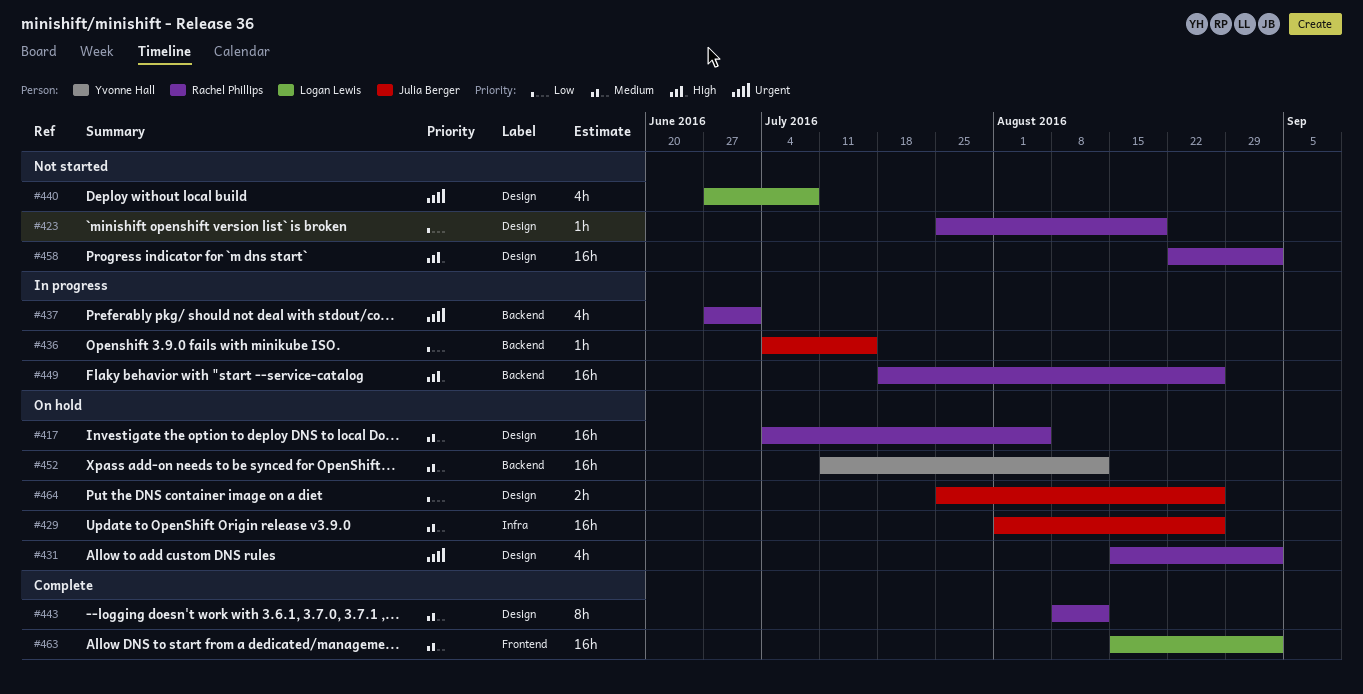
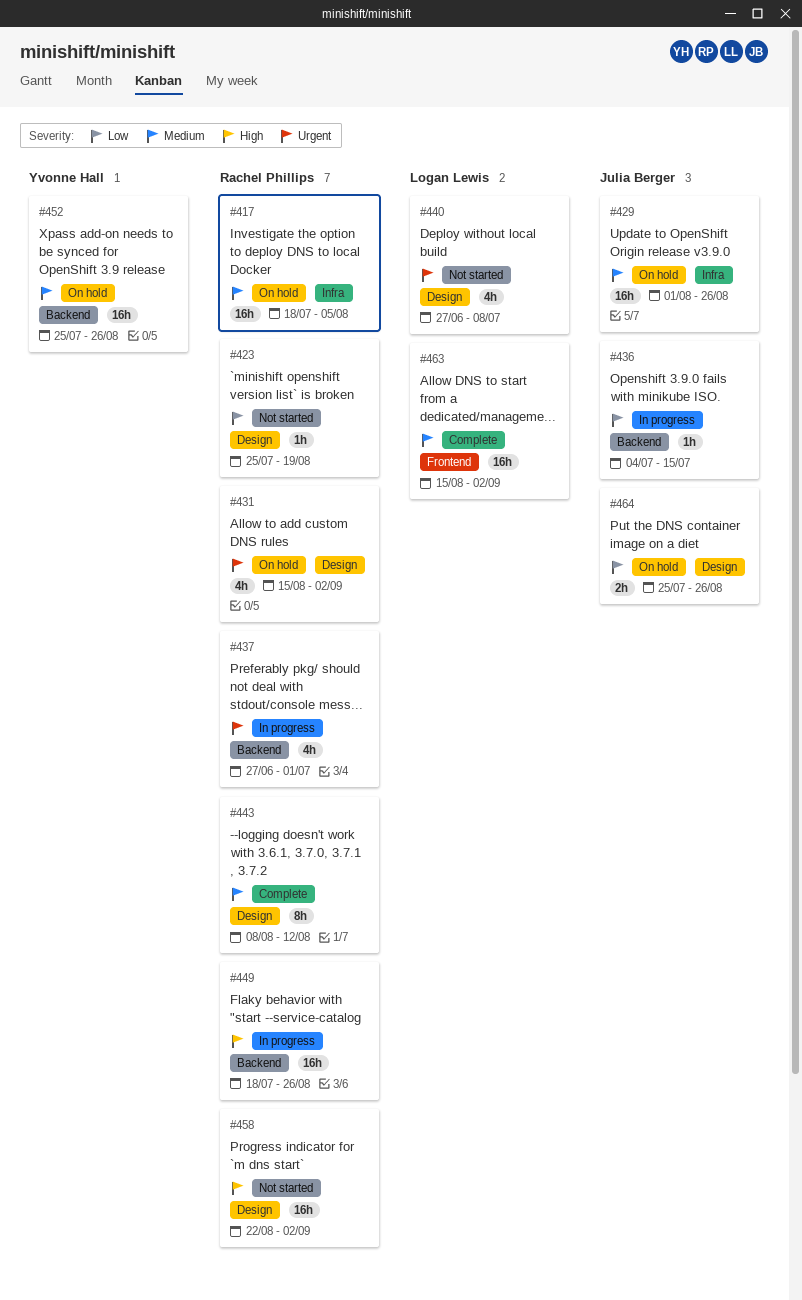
#417, label: Design -> Infra
#417, start: Jul 4 -> Jul 18
#452, start: Jul 11 -> Jul 25
#452, due: Aug 12 -> Aug 26

